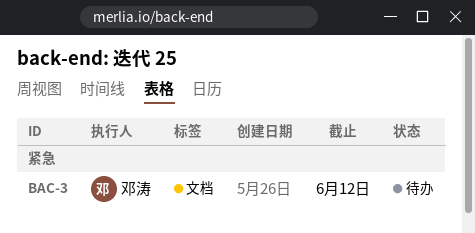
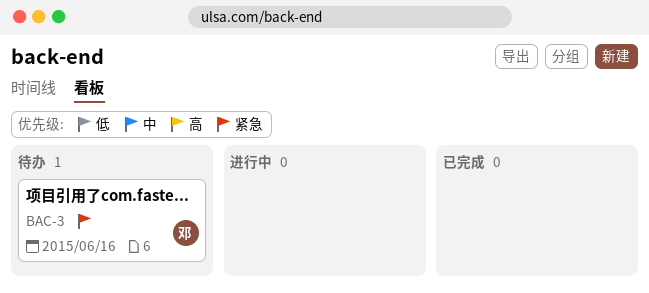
BAC-3, due: Jun 12 -> Jun 16

